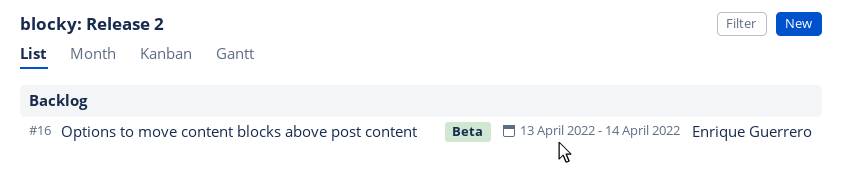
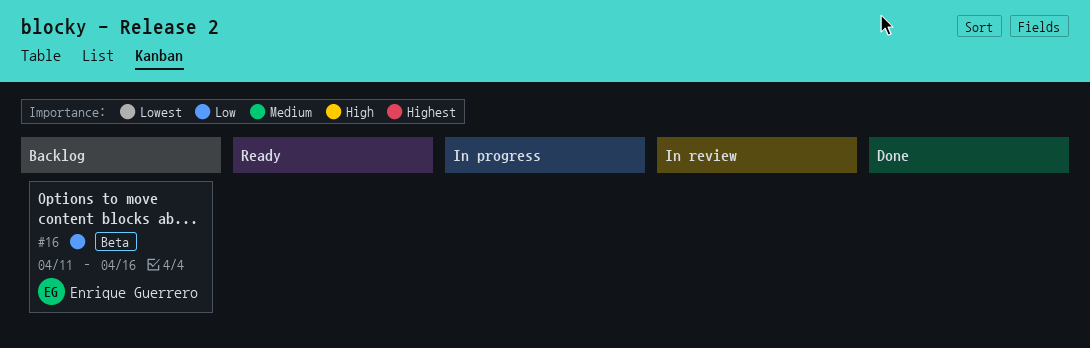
#16, start: Apr 13 -> Apr 11
#16, due: Apr 14 -> Apr 16

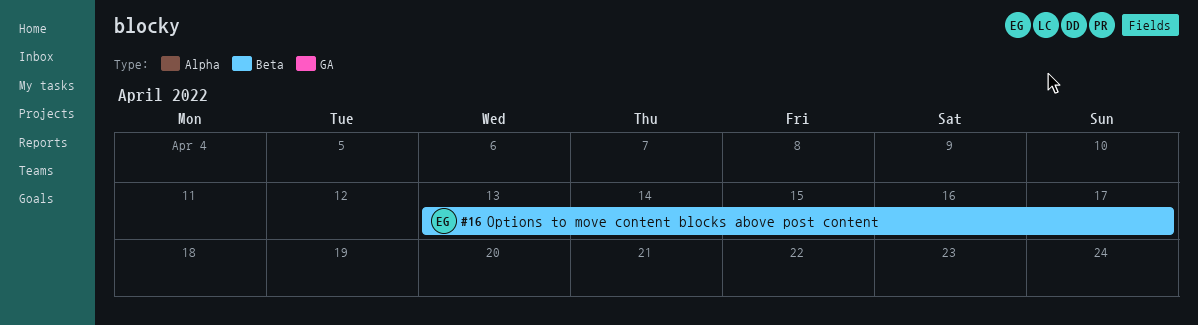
#16, start: Apr 11 -> Apr 13
#16, due: Apr 16 -> Apr 17

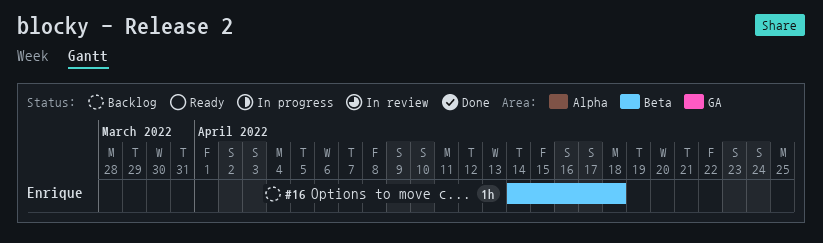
#16, start: Apr 13 -> Apr 14
#16, due: Apr 17 -> Apr 18

